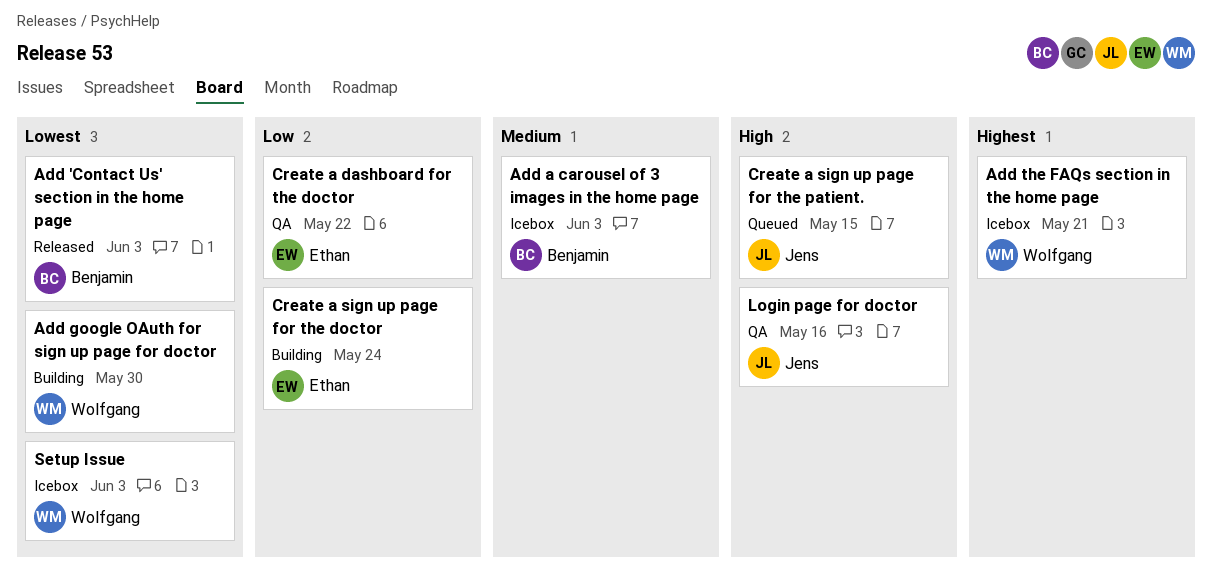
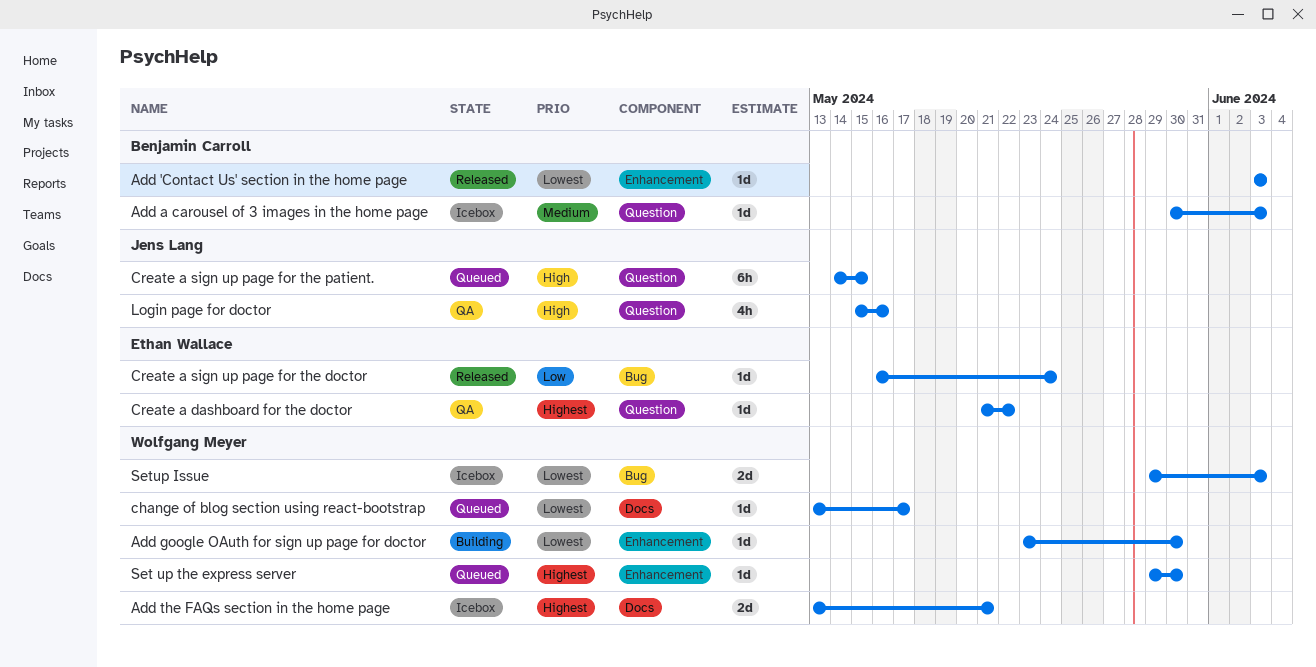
change of blog section using react-bootstrap: none -> present
Create a dashboard for the doctor, priority: Low -> Highest
Create a sign up page for the doctor, status: Building -> Released
Set up the express server: none -> present

